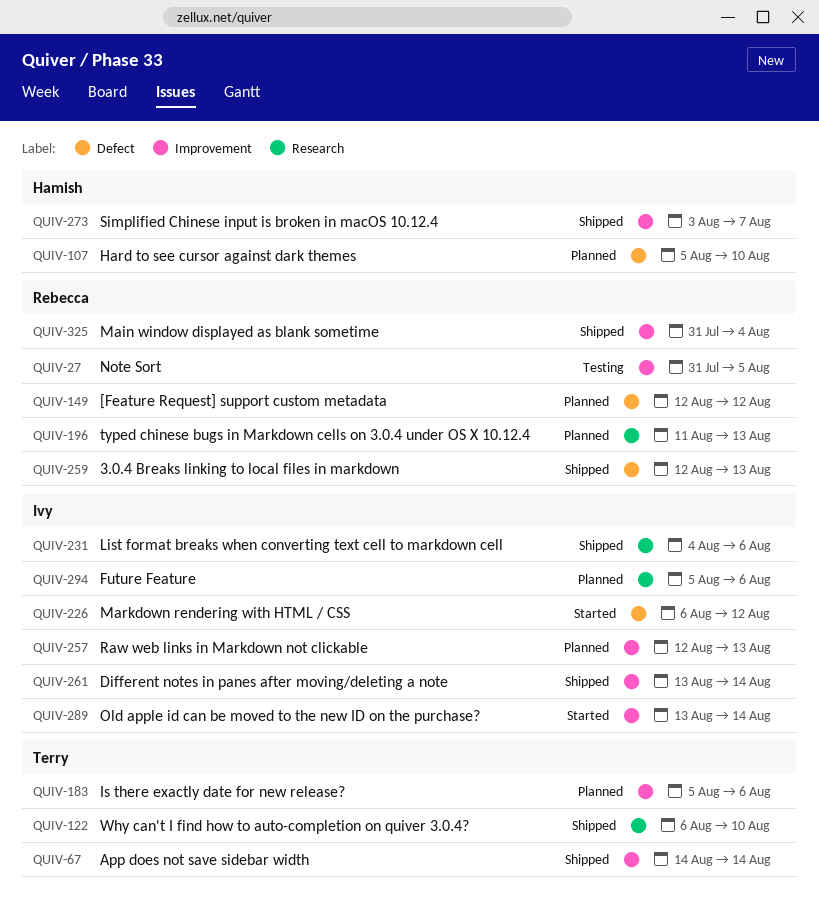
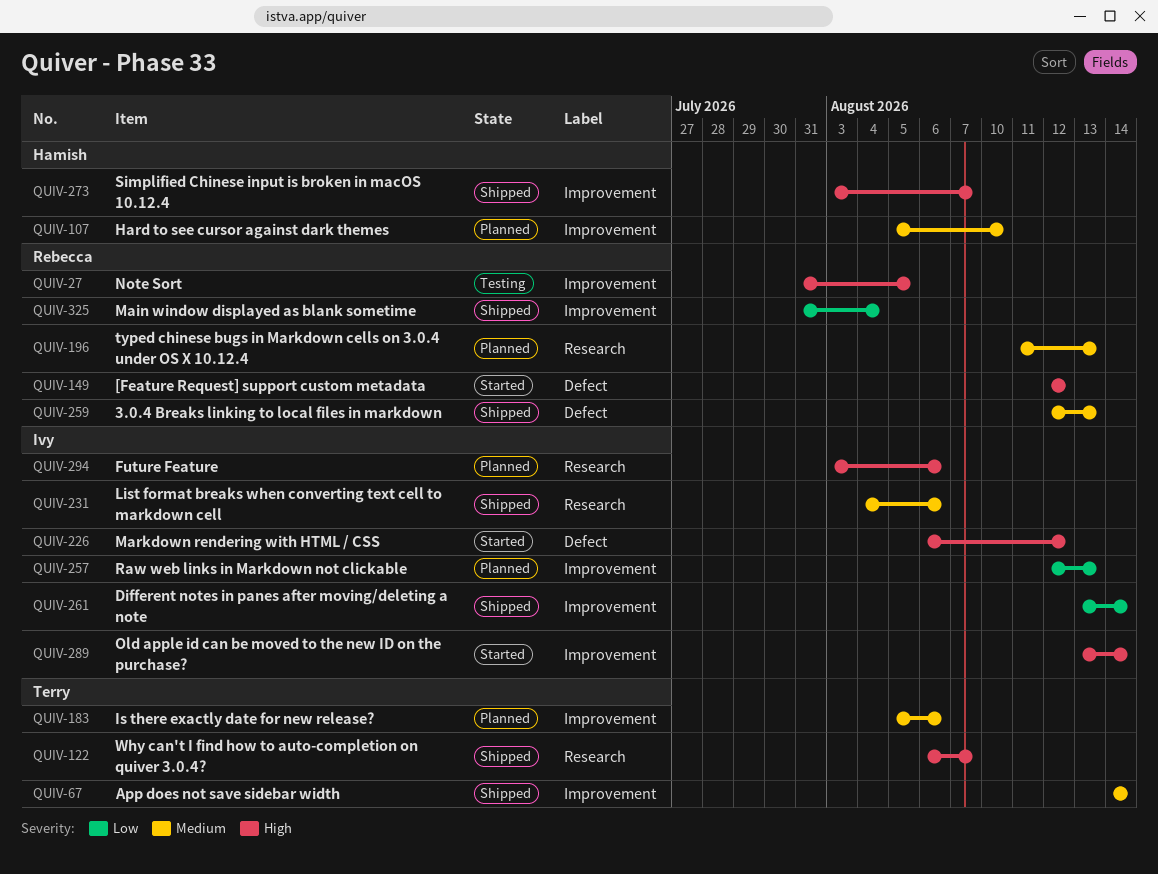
QUIV-107, label: Defect -> Improvement
QUIV-122, due: Aug 10 -> Aug 7
QUIV-149, status: Planned -> Started
QUIV-294, start: Aug 5 -> Aug 3

